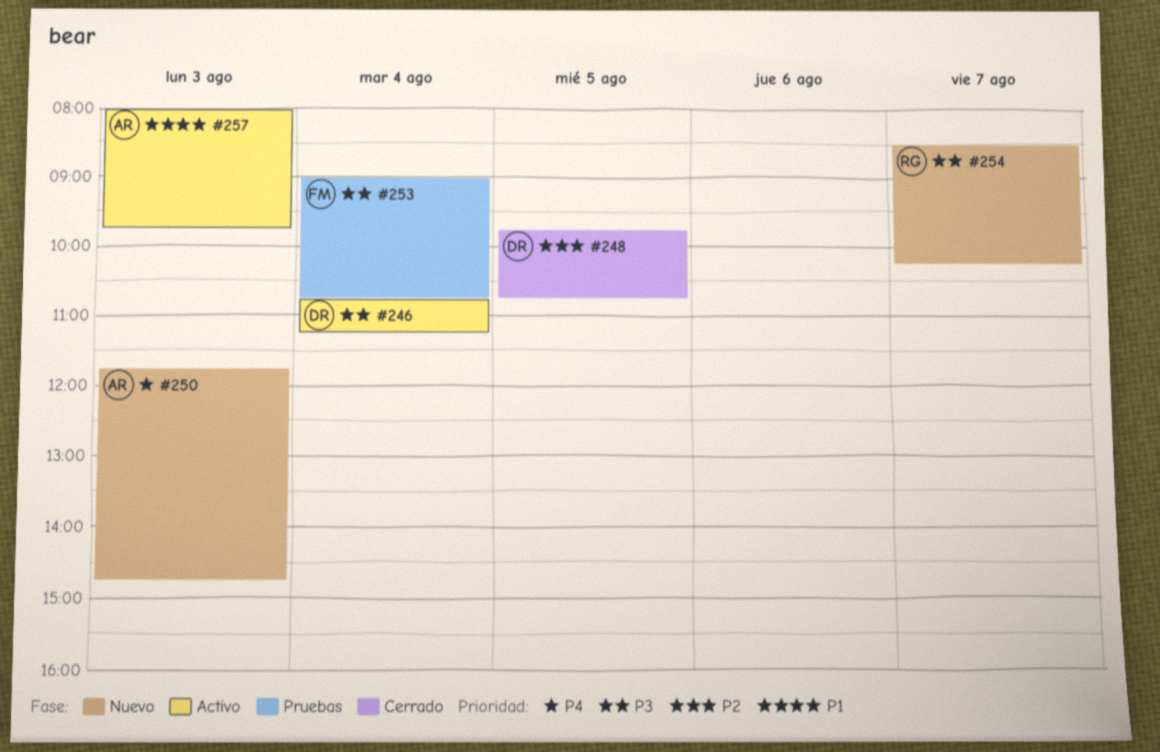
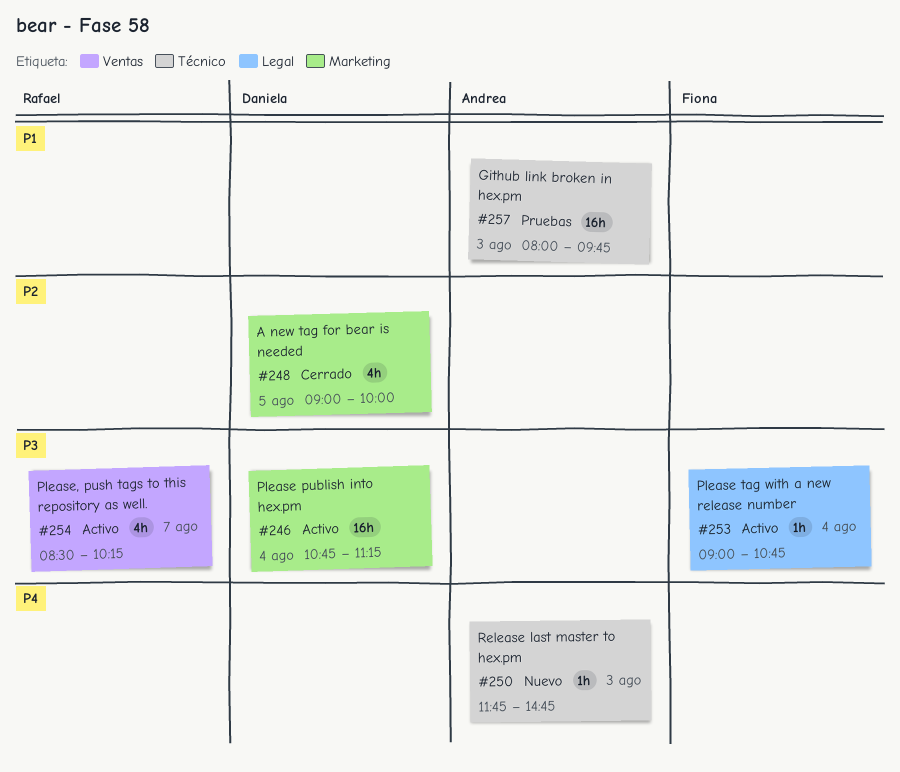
#248, begins: 09:45 -> 09:00
#248, ends: 10:45 -> 10:00
#253, status: Pruebas -> Activo
#254, status: Nuevo -> Activo
#257, status: Activo -> Pruebas

